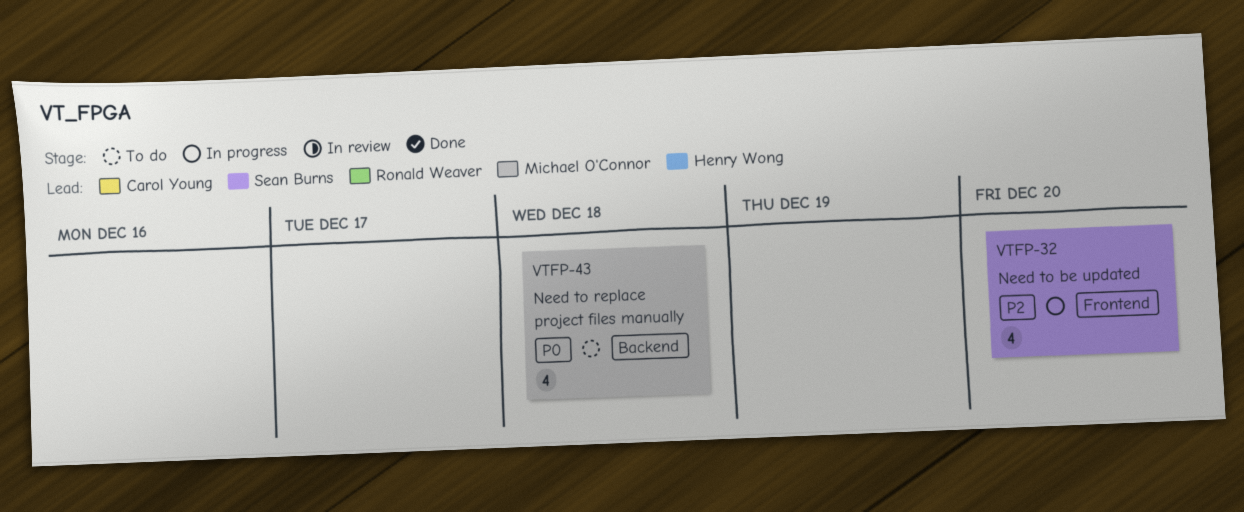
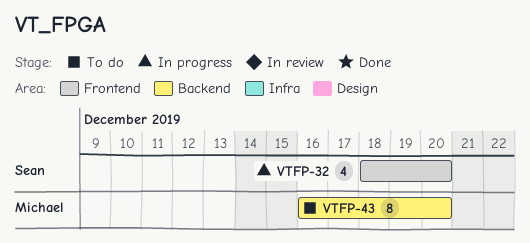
VTFP-43, estimate: 4 -> 8
VTFP-43, due: Dec 18 -> Dec 20

